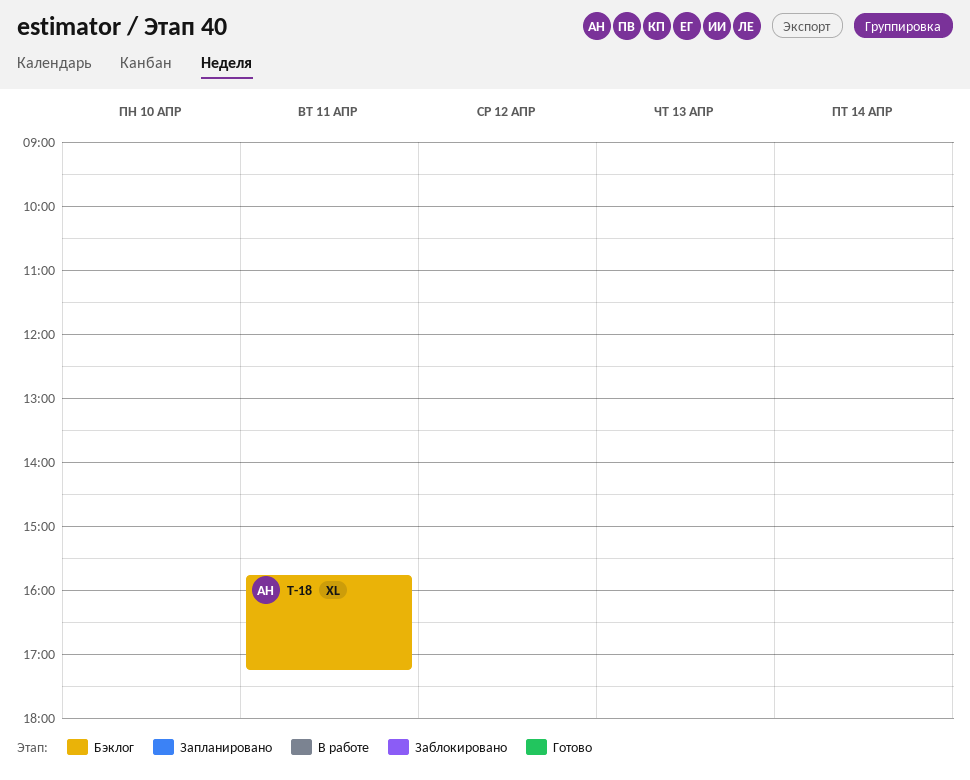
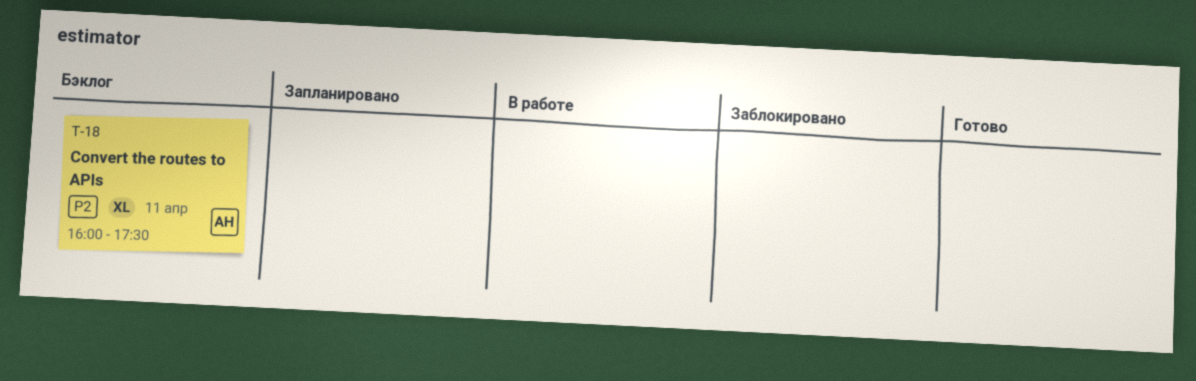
T-18, begins: 15:45 -> 16:00
T-18, ends: 17:15 -> 17:30

